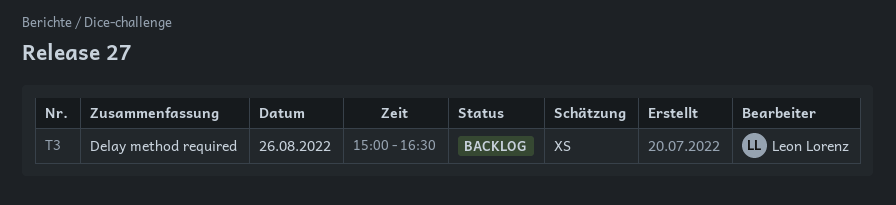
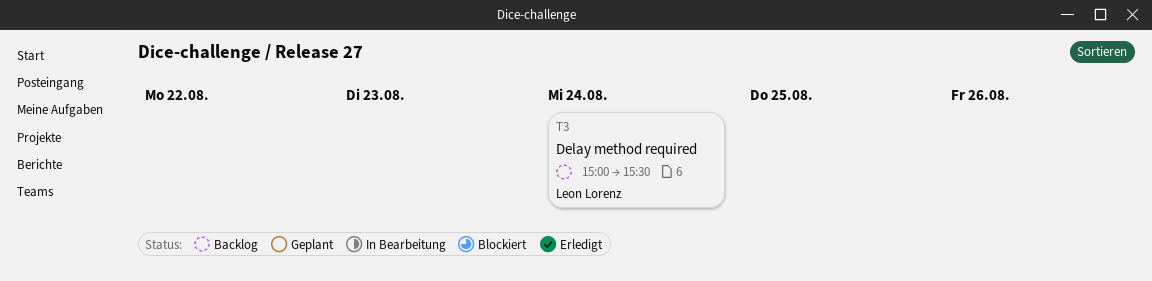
T3, day: Aug 26 -> Aug 24
T3, ends: 16:30 -> 15:30

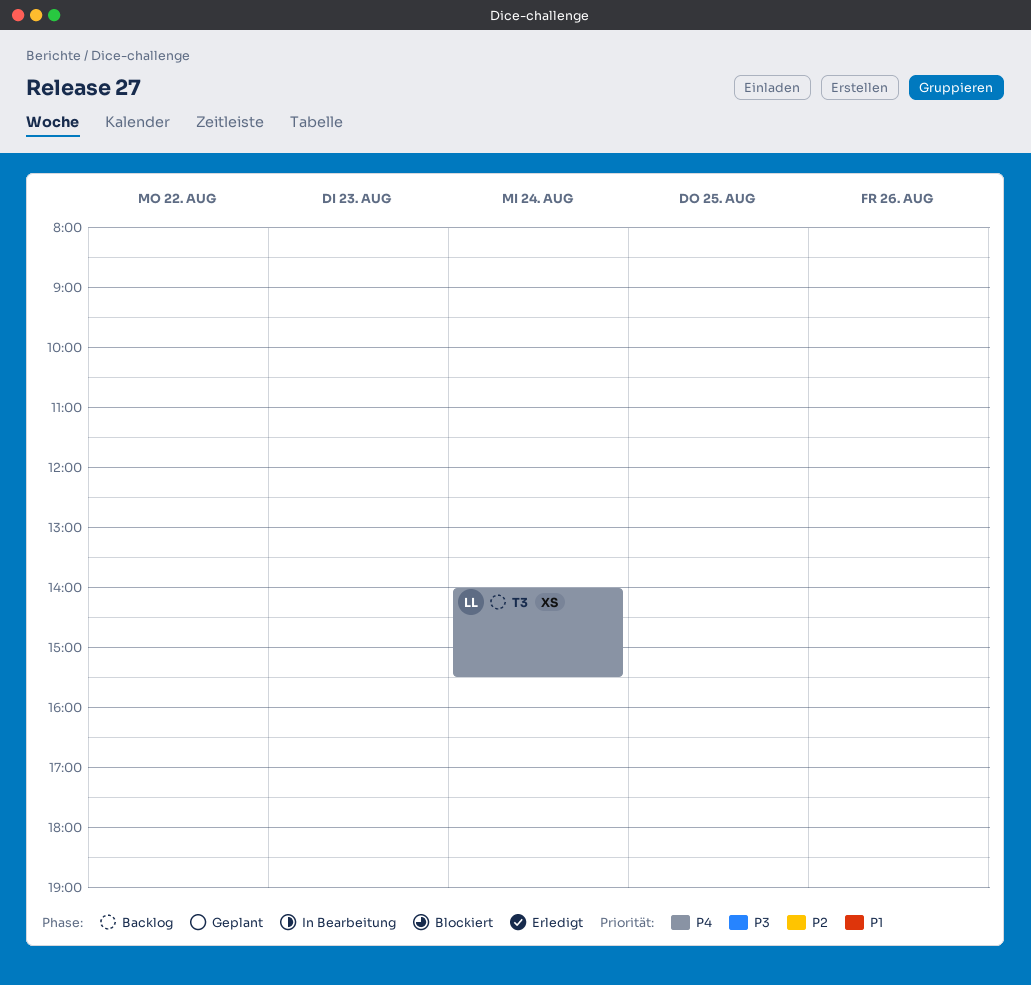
T3, begins: 15:00 -> 14:00

